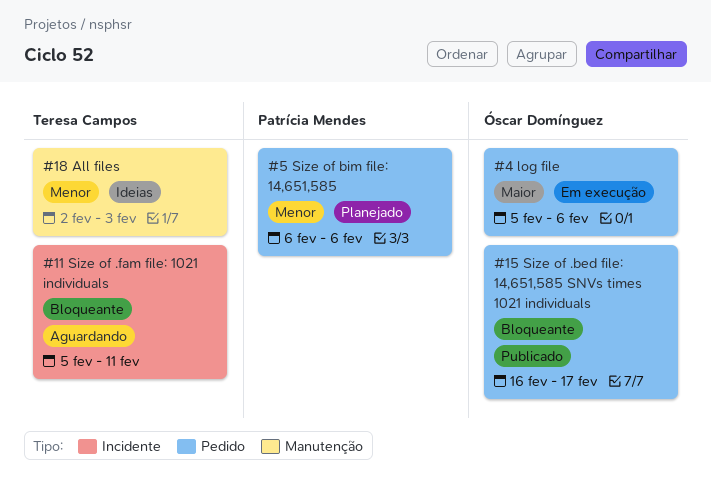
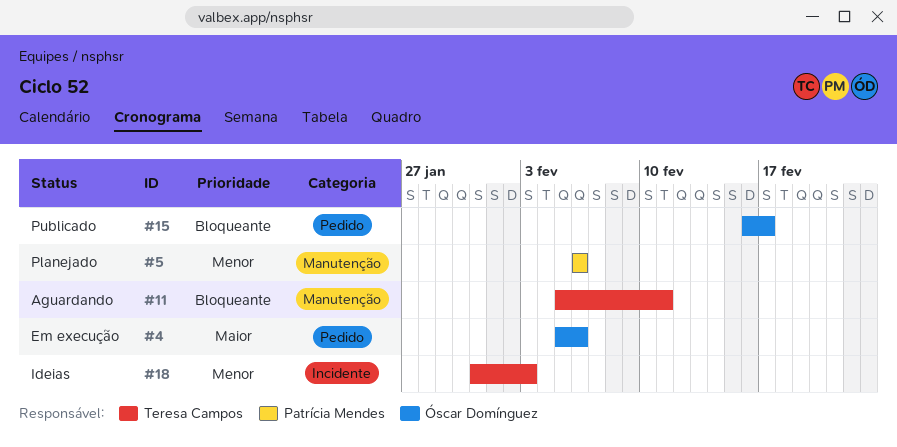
#5, label: Pedido -> Manutenção
#11, label: Incidente -> Manutenção
#18, label: Manutenção -> Incidente
#18, start: Feb 2 -> Jan 31

